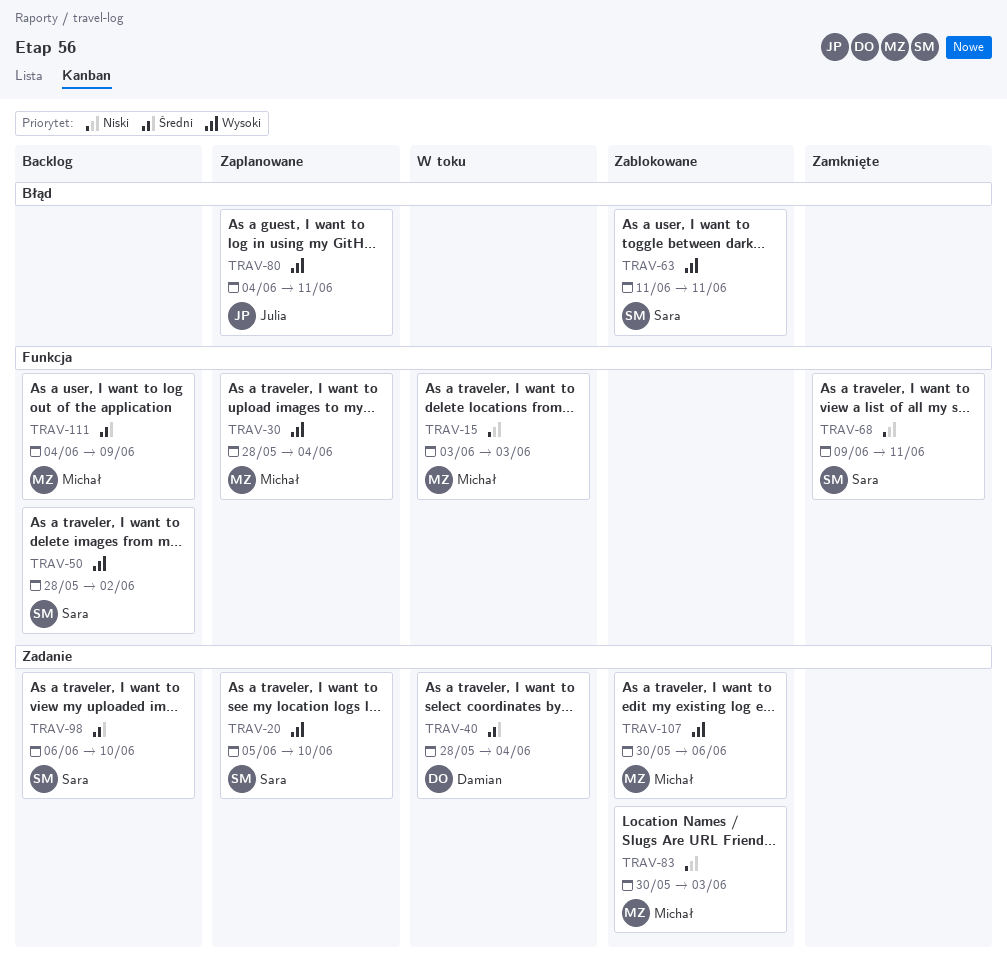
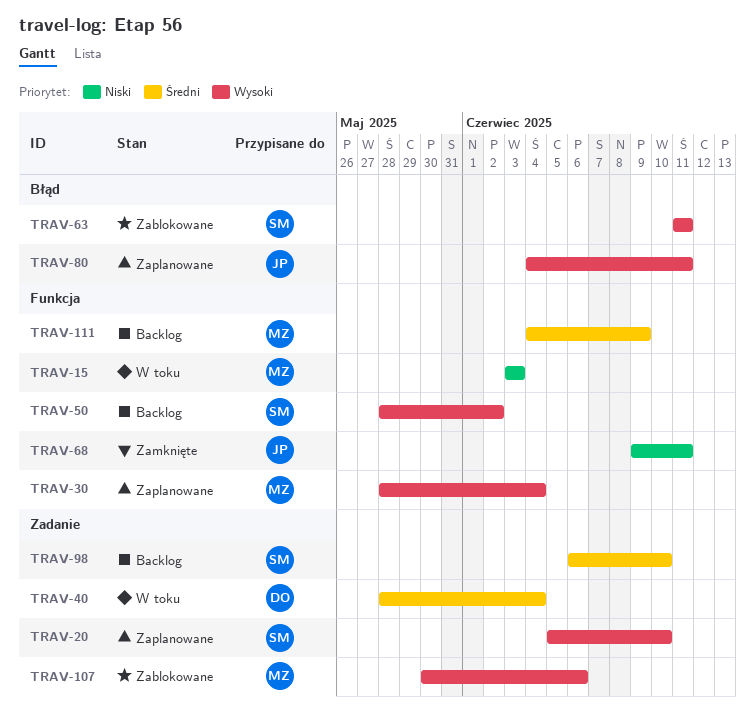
TRAV-68, owner: Sara -> Julia
TRAV-83: present -> none

